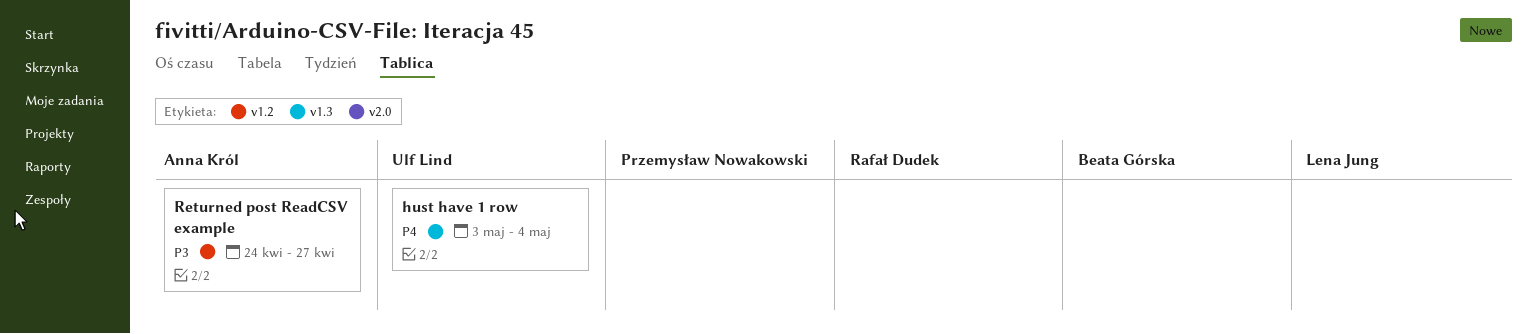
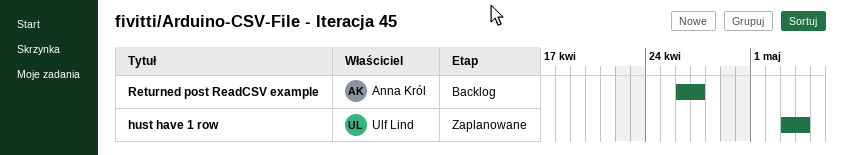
Returned post ReadCSV example, start: Apr 24 -> Apr 26

